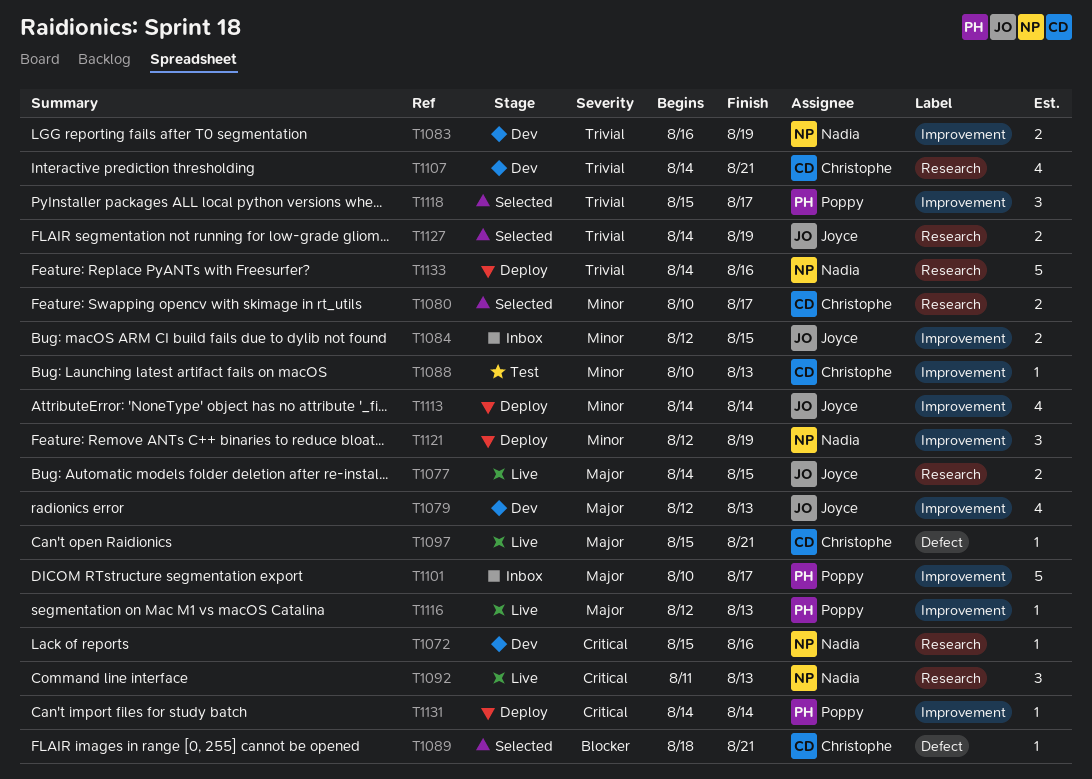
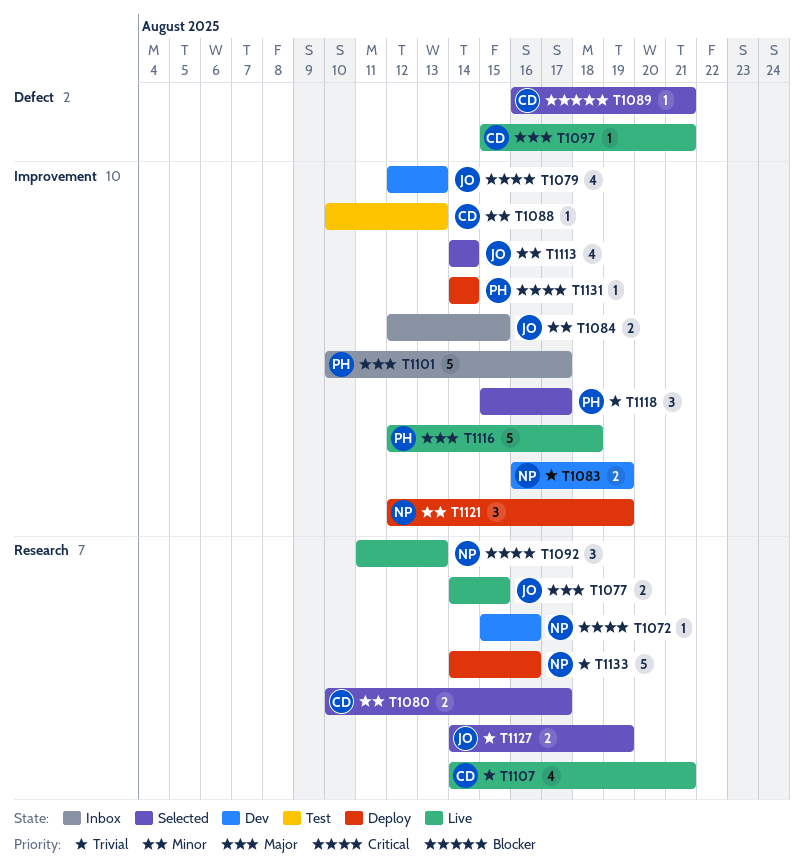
T1079, priority: Major -> Critical
T1089, start: Aug 18 -> Aug 16
T1107, status: Dev -> Live
T1113, status: Deploy -> Selected
T1116, estimate: 1 -> 5
T1116, due: Aug 13 -> Aug 18

